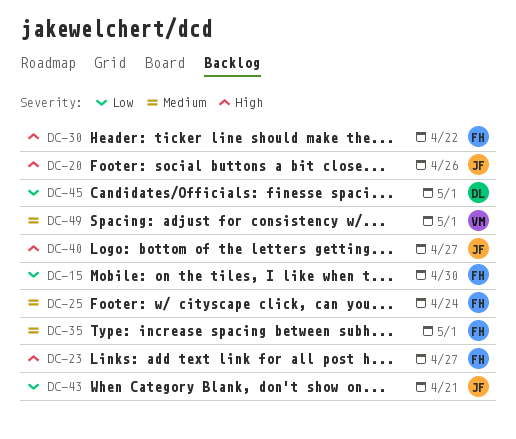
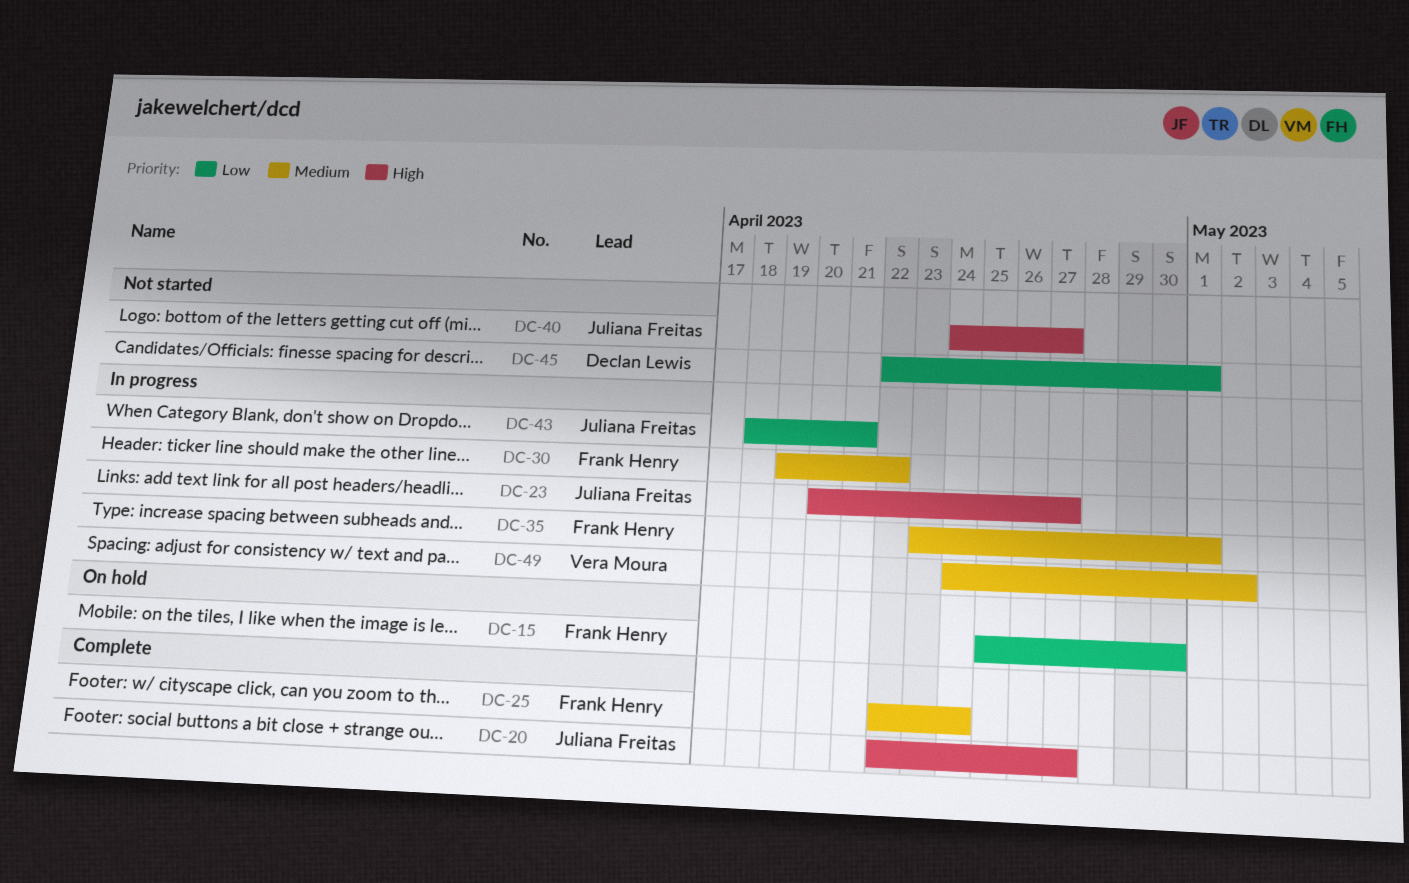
DC-20, due: Apr 26 -> Apr 27
DC-23, owner: Frank Henry -> Juliana Freitas
DC-30, priority: High -> Medium
DC-49, due: May 1 -> May 2

